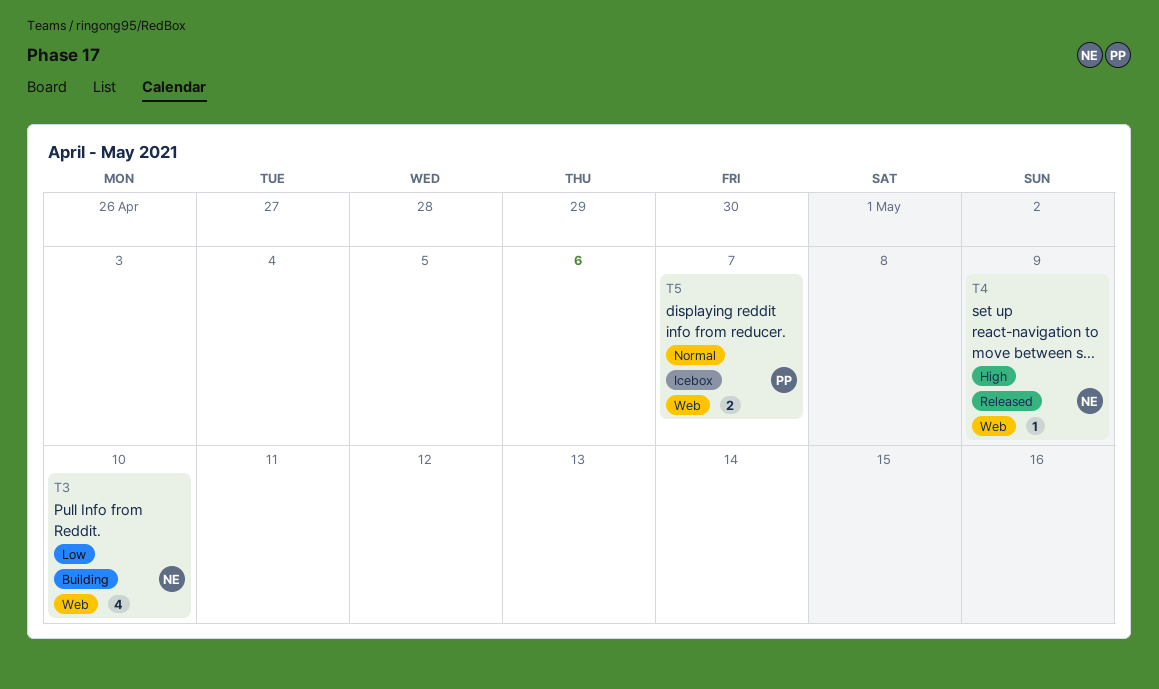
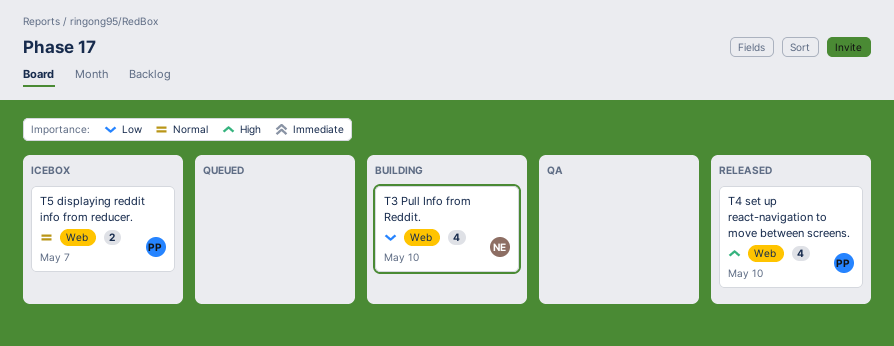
T4, owner: NE -> PP
T4, estimate: 1 -> 4
T4, due: May 9 -> May 10

